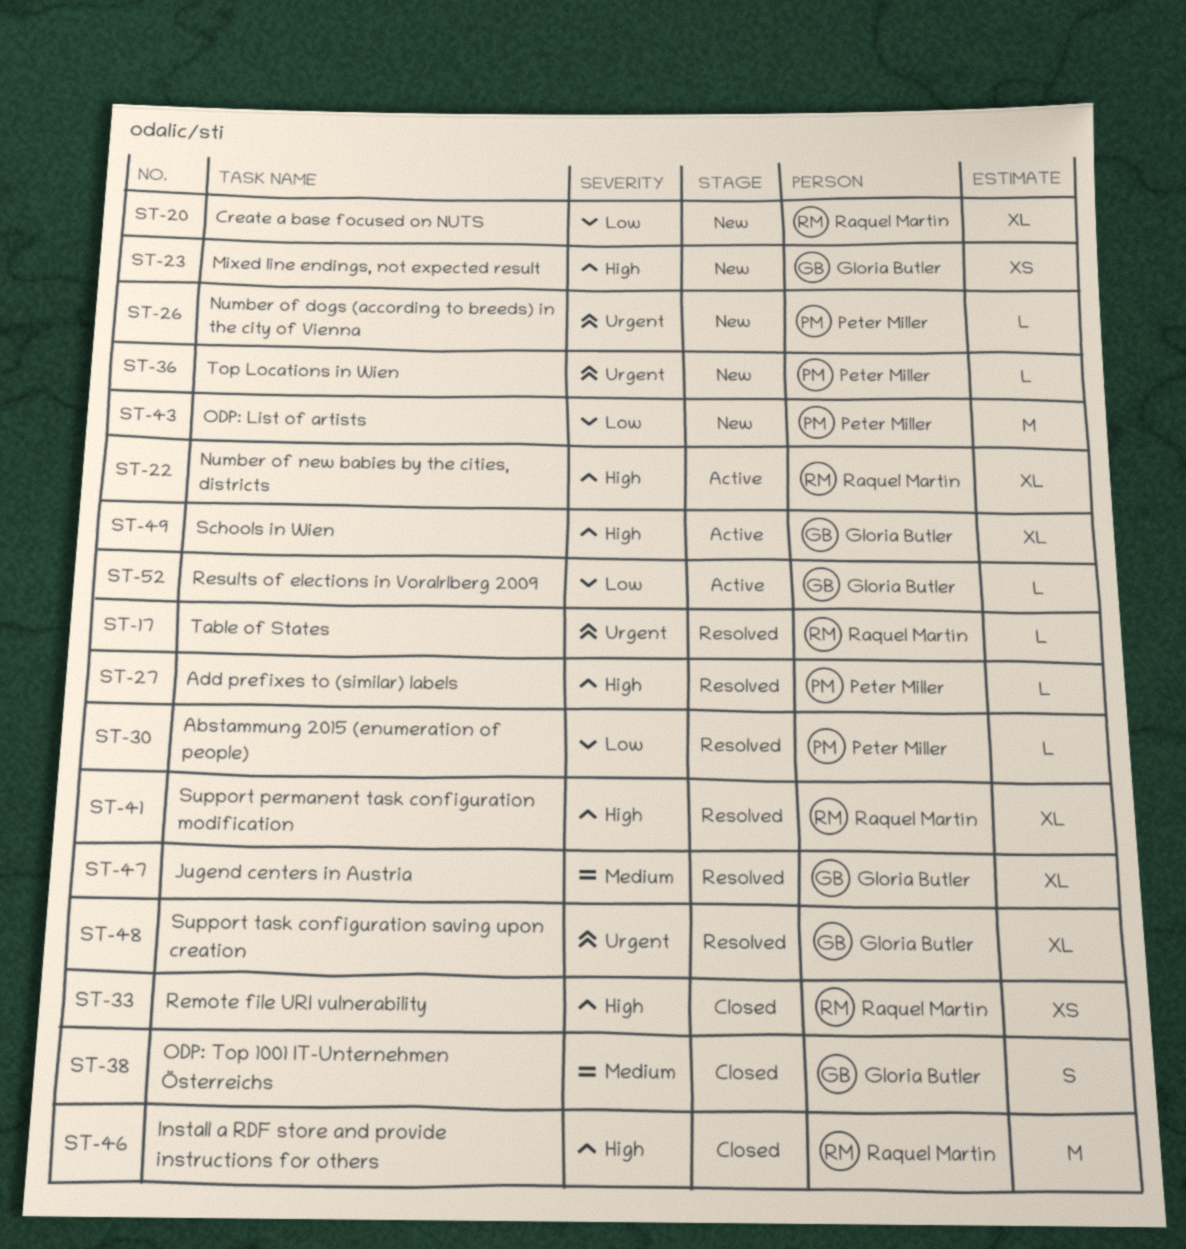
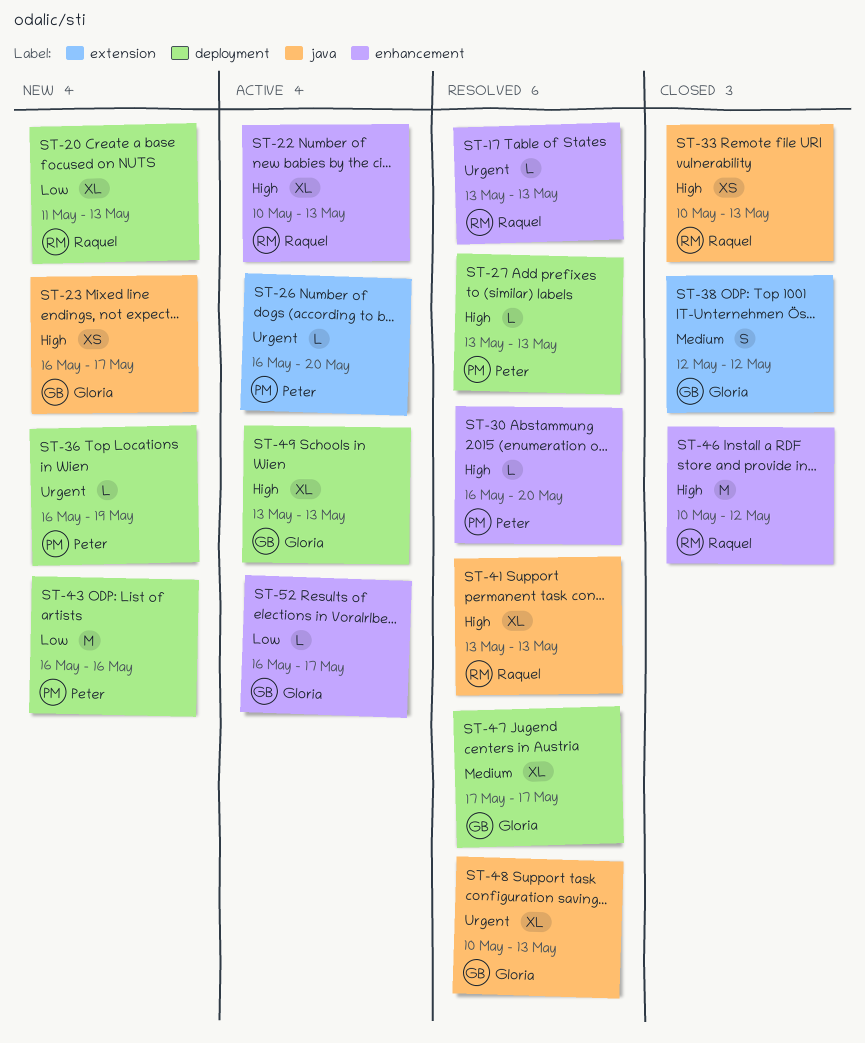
ST-26, status: New -> Active
ST-30, priority: Low -> High

